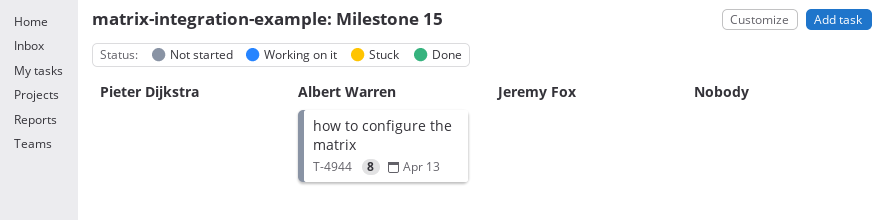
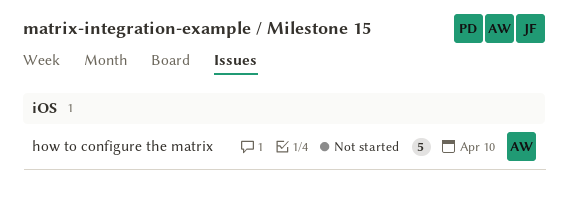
how to configure the matrix, estimate: 8 -> 5
how to configure the matrix, due: Apr 13 -> Apr 10

